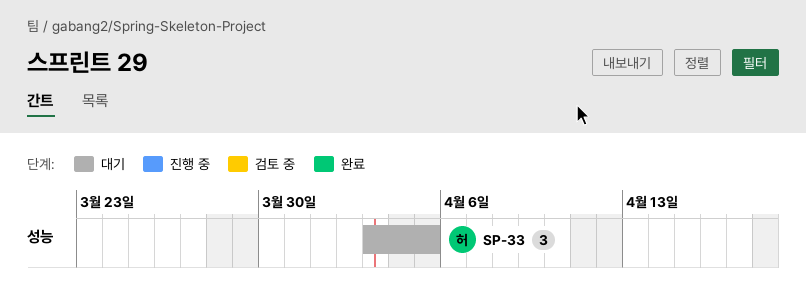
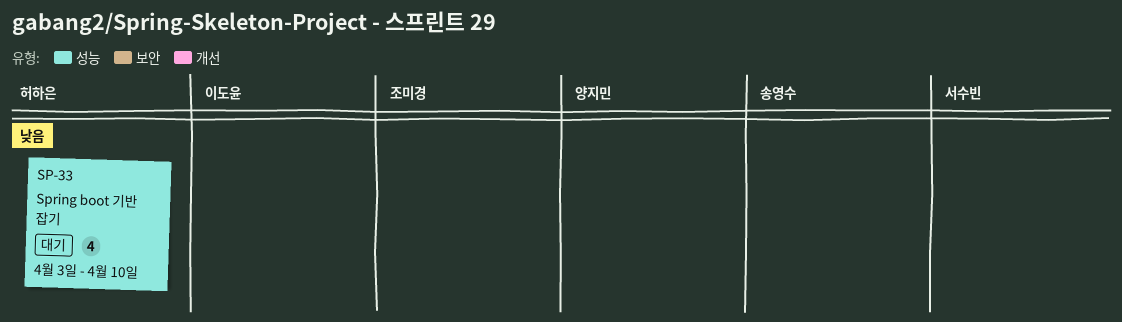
SP-33, estimate: 3 -> 4
SP-33, due: Apr 5 -> Apr 10

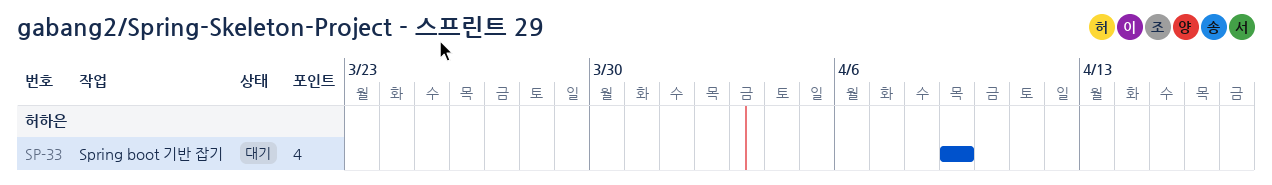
SP-33, start: Apr 3 -> Apr 9
SP-33, due: Apr 10 -> Apr 9

